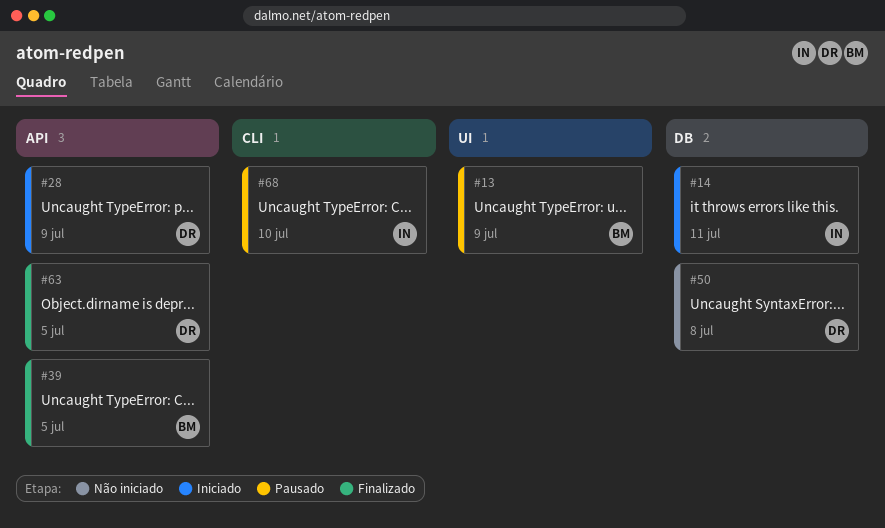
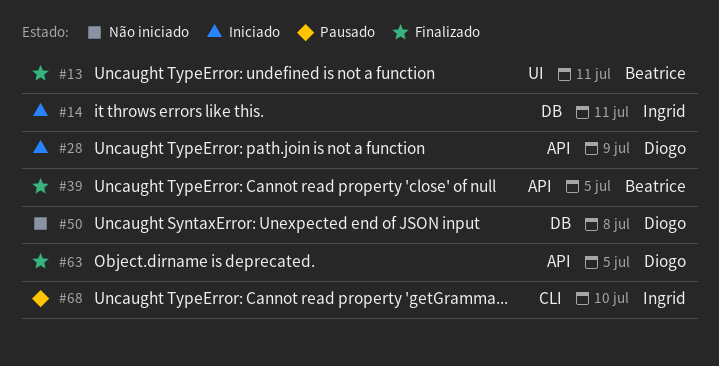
#13, status: Pausado -> Finalizado
#13, due: Jul 9 -> Jul 11

